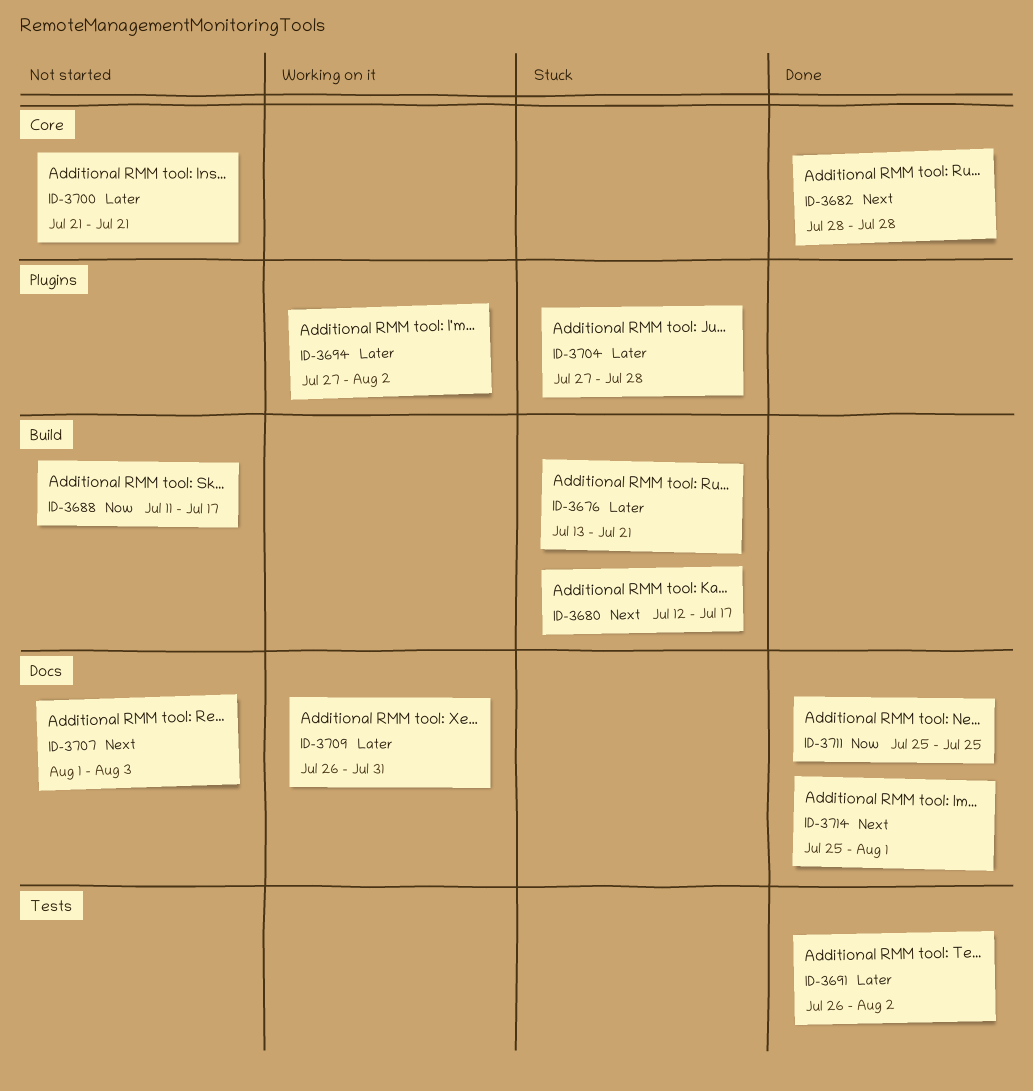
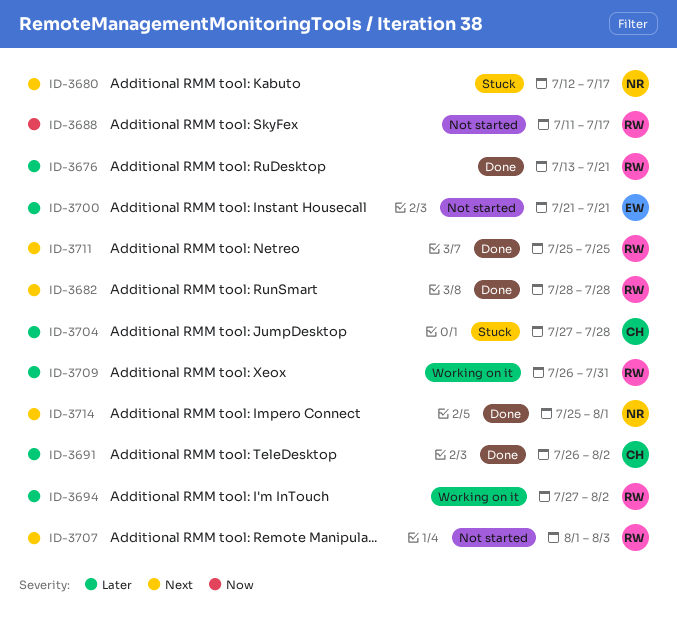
ID-3676, status: Stuck -> Done
ID-3711, priority: Now -> Next

